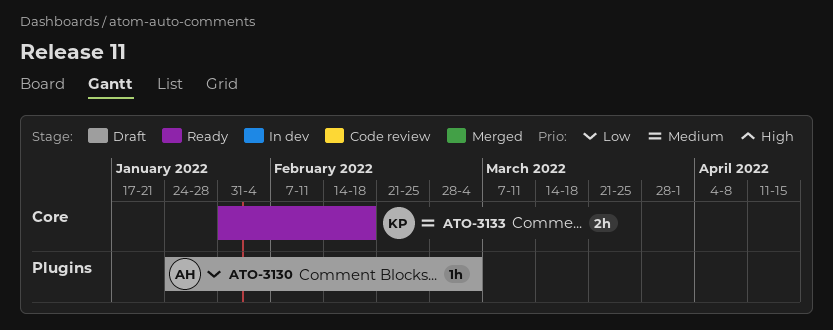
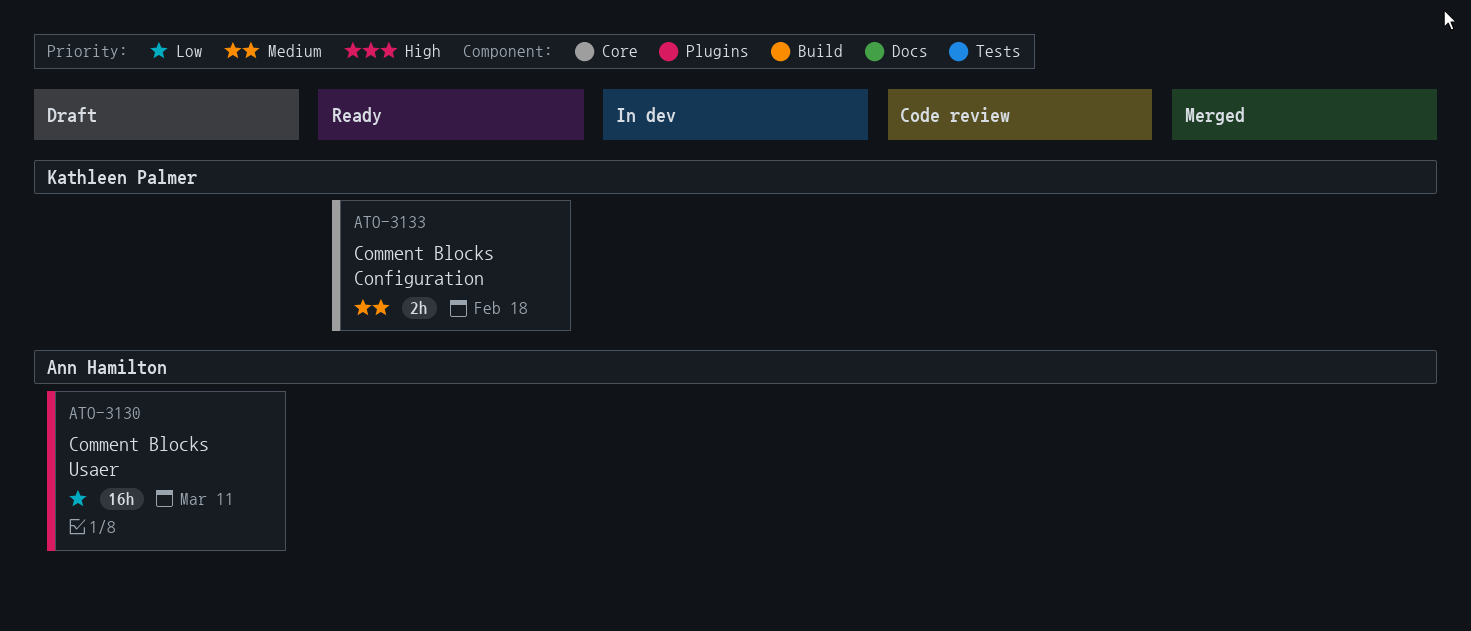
ATO-3130, estimate: 1h -> 16h
ATO-3130, due: Mar 4 -> Mar 11

